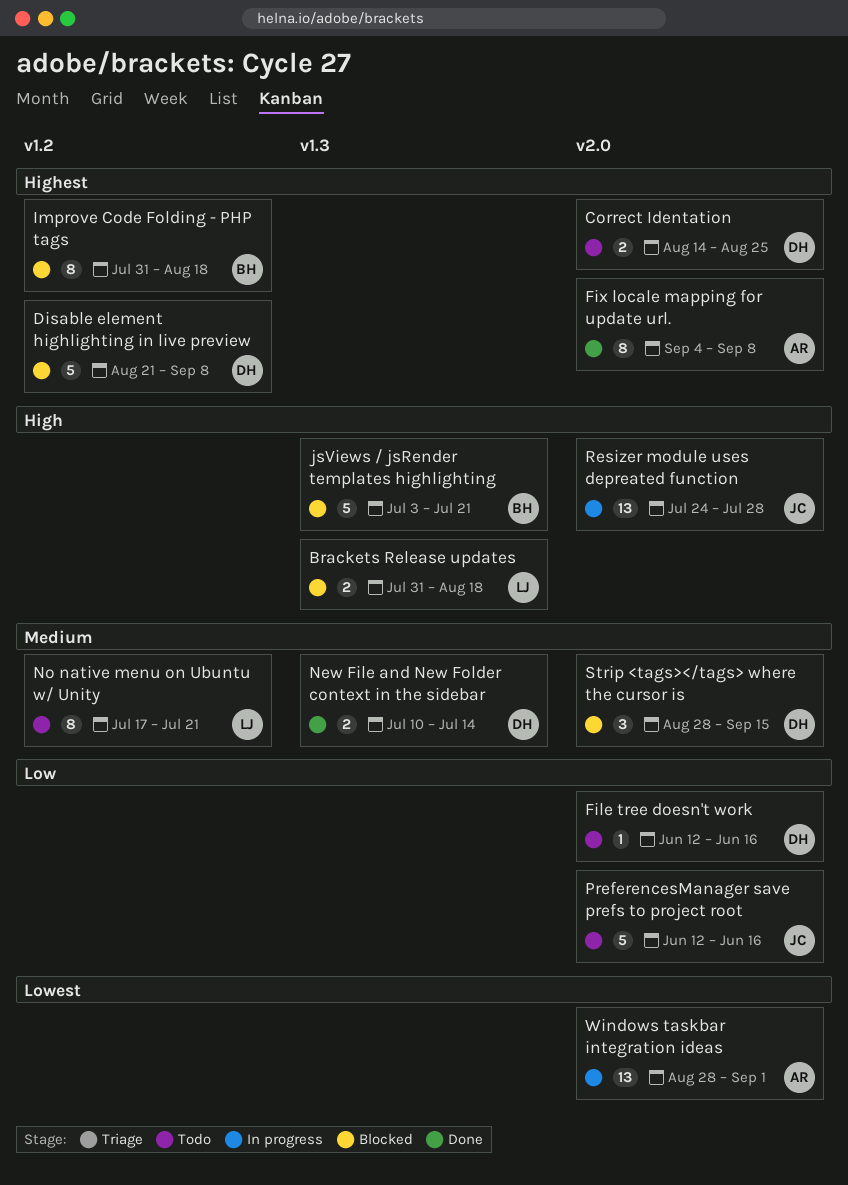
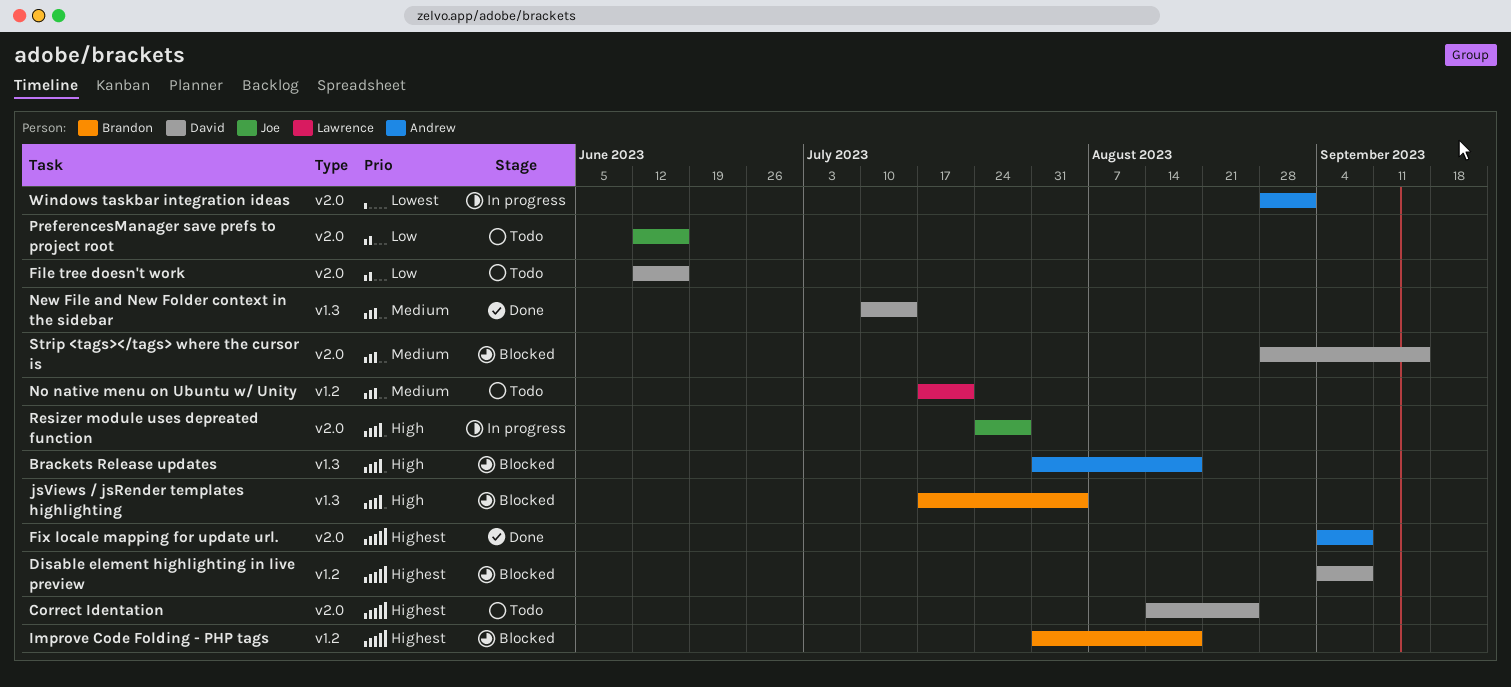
Brackets Release updates, owner: Lawrence -> Andrew
Disable element highlighting in live preview, start: Aug 21 -> Sep 4
jsViews / jsRender templates highlighting, start: Jul 3 -> Jul 17
jsViews / jsRender templates highlighting, due: Jul 21 -> Aug 4

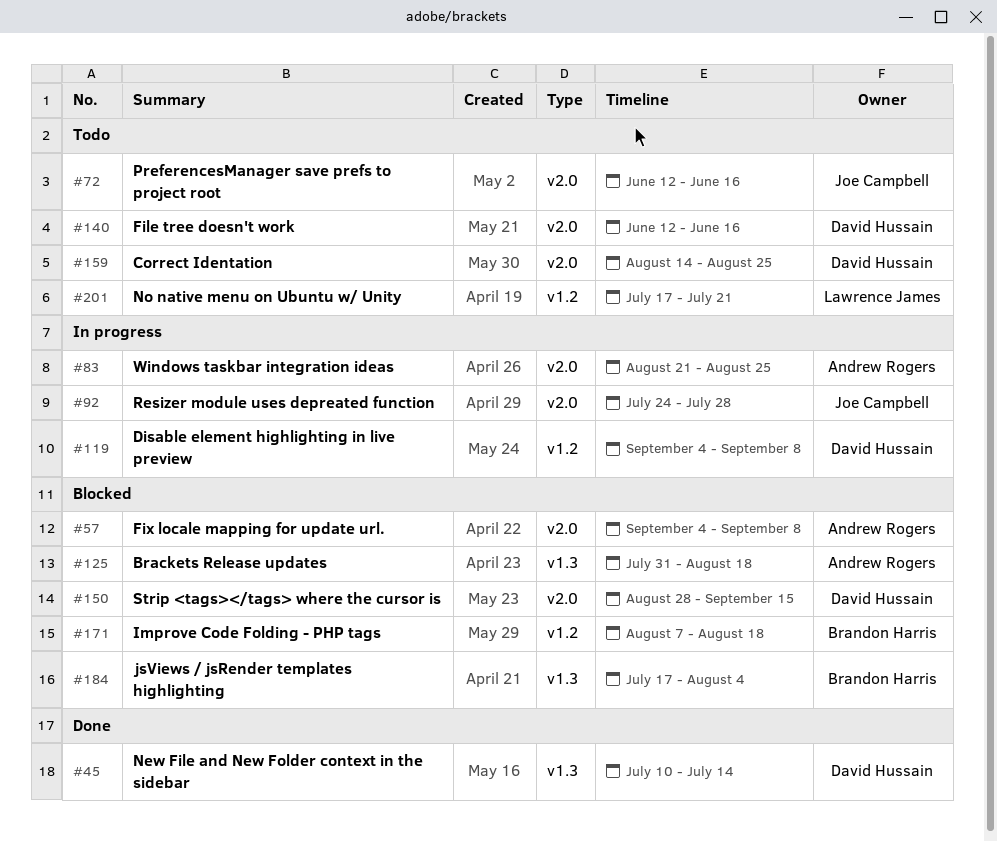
Disable element highlighting in live preview, status: Blocked -> In progress
Fix locale mapping for update url., status: Done -> Blocked
Improve Code Folding - PHP tags, start: Jul 31 -> Aug 7
Windows taskbar integration ideas, start: Aug 28 -> Aug 21
Windows taskbar integration ideas, due: Sep 1 -> Aug 25

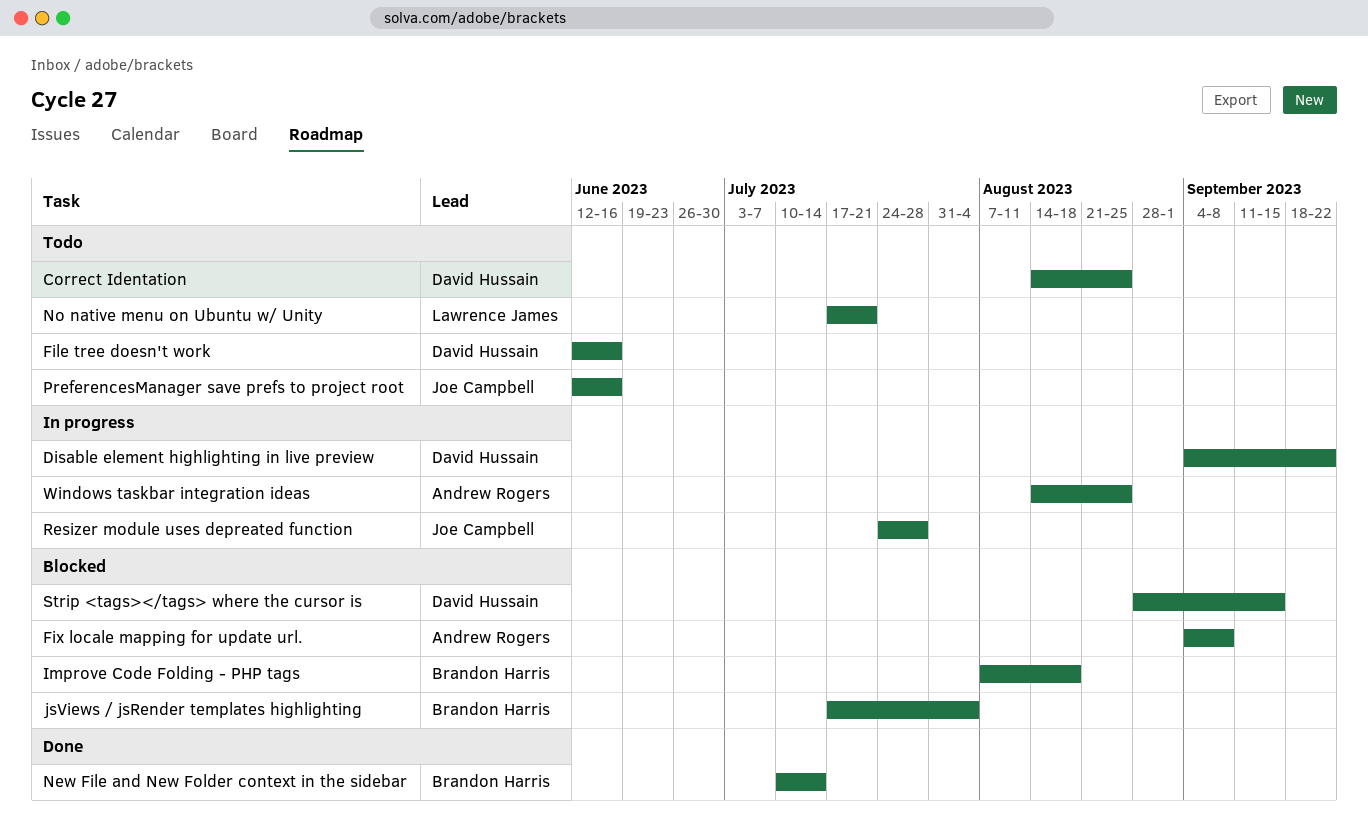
Brackets Release updates: present -> none
Disable element highlighting in live preview, due: Sep 8 -> Sep 22
New File and New Folder context in the sidebar, owner: David Hussain -> Brandon Harris
Windows taskbar integration ideas, start: Aug 21 -> Aug 14

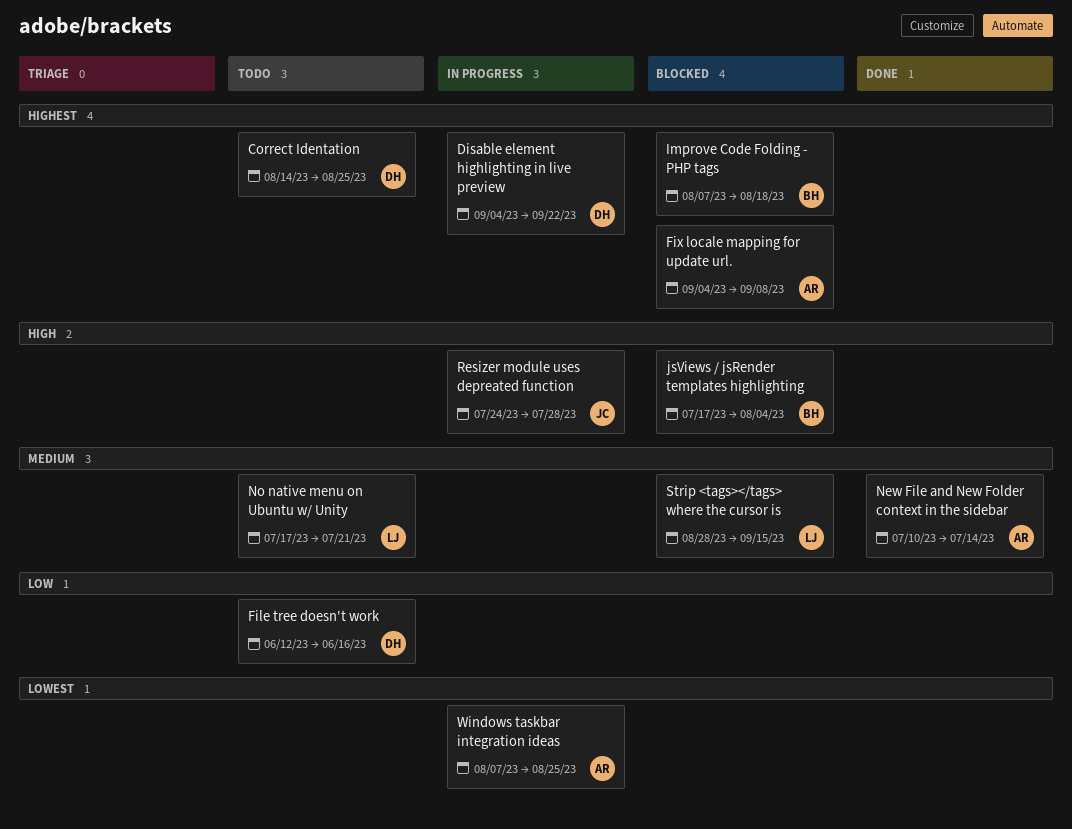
New File and New Folder context in the sidebar, owner: Brandon Harris -> Andrew Rogers
PreferencesManager save prefs to project root: present -> none
Strip <tags></tags> where the cursor is, owner: David Hussain -> Lawrence James
Windows taskbar integration ideas, start: Aug 14 -> Aug 7

